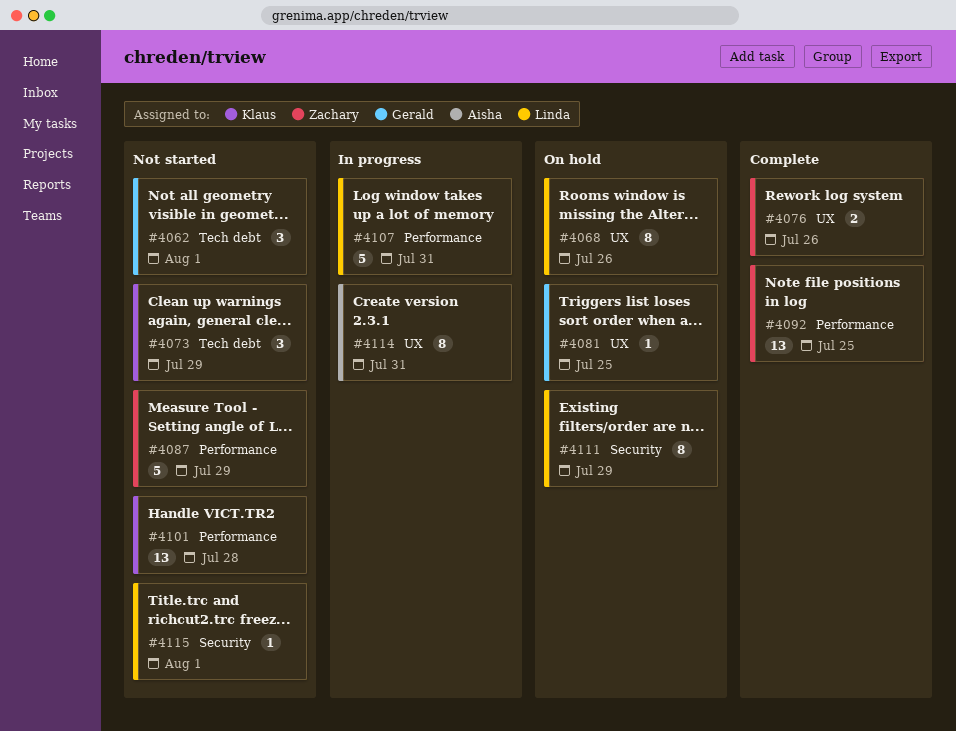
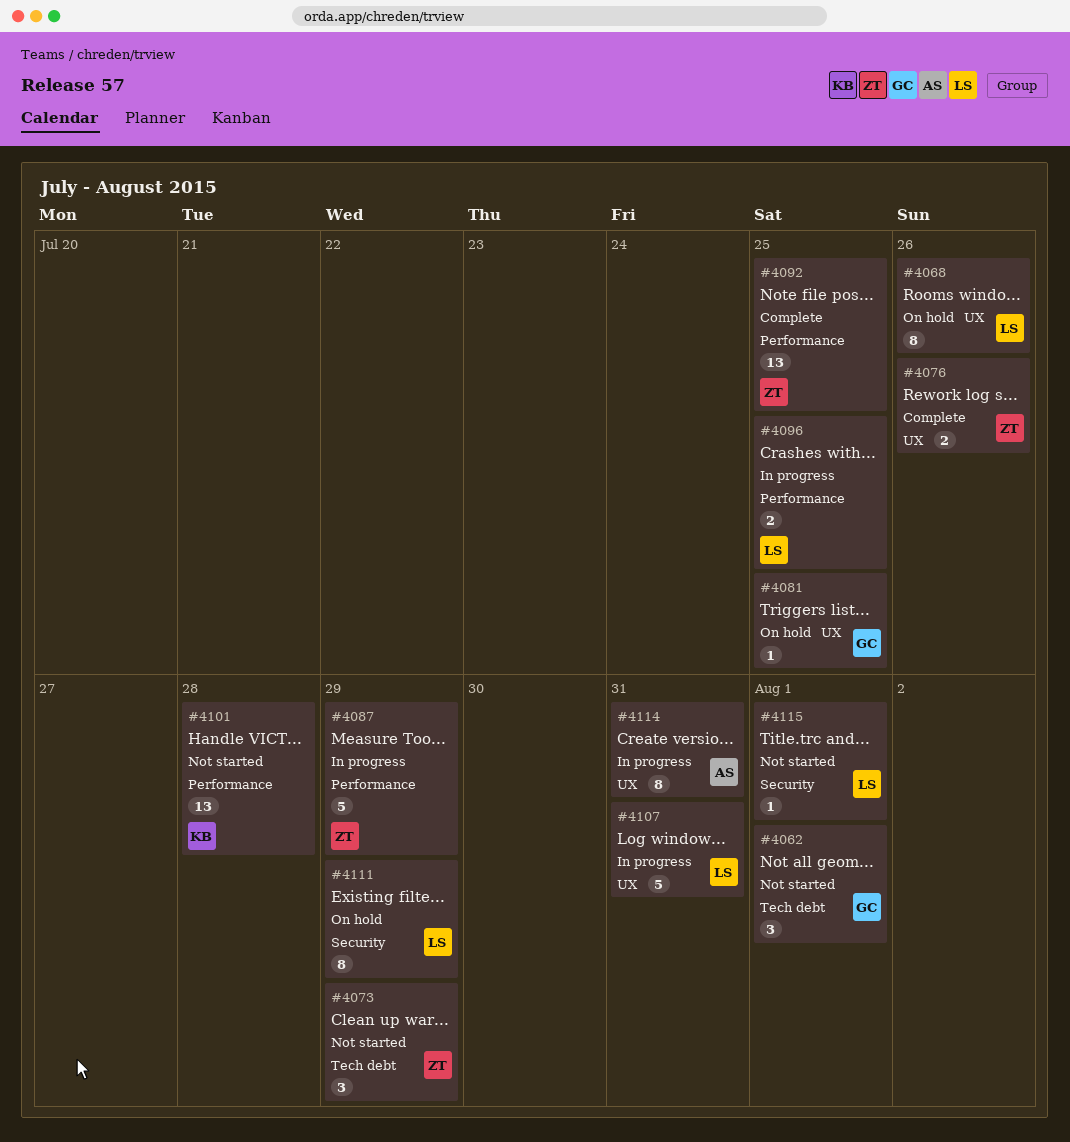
#4073, owner: Klaus -> Zachary
#4087, status: Not started -> In progress
#4096: none -> present
#4107, label: Performance -> UX

